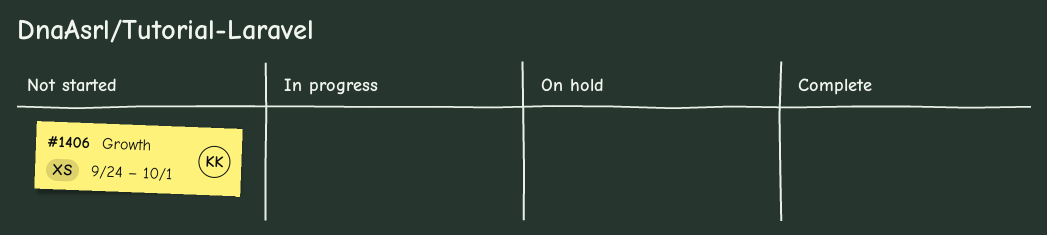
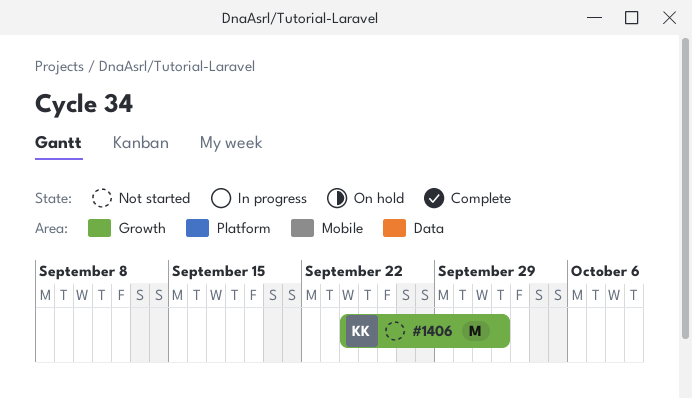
#1406, estimate: XS -> M
#1406, due: Oct 1 -> Oct 2

